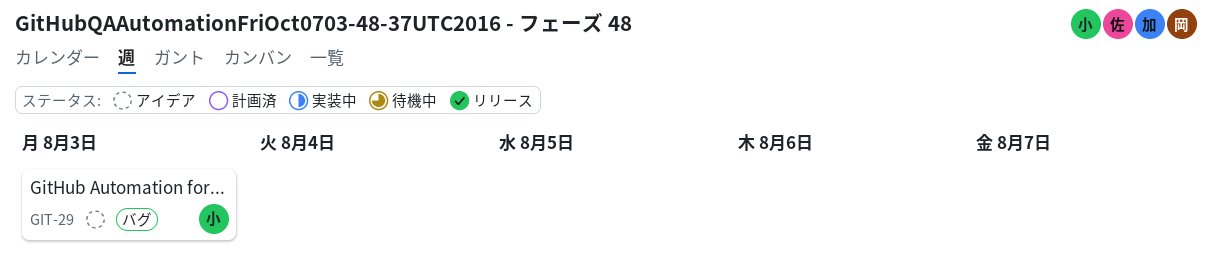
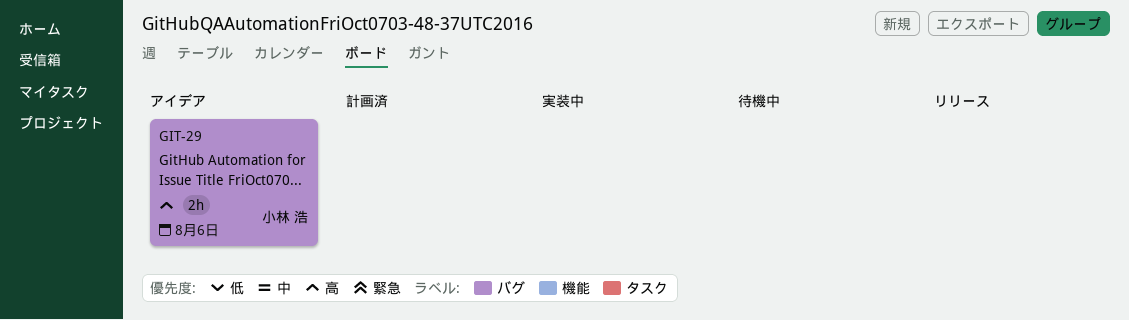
GIT-29, due: Aug 3 -> Aug 6

